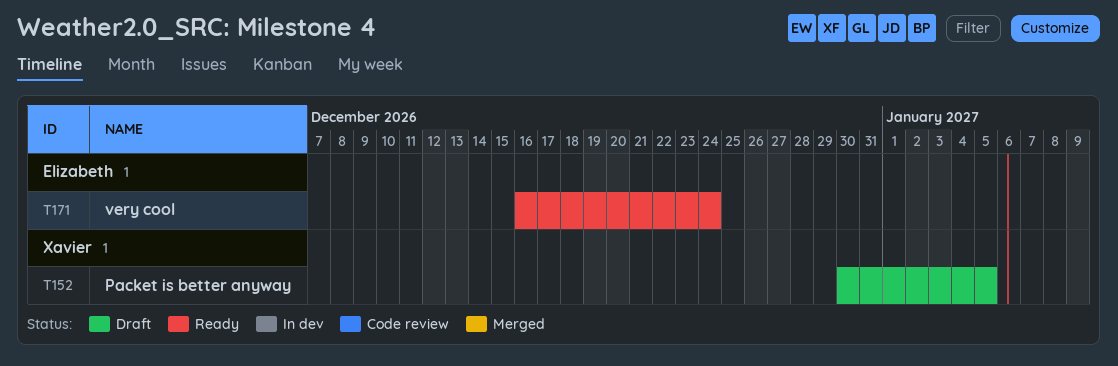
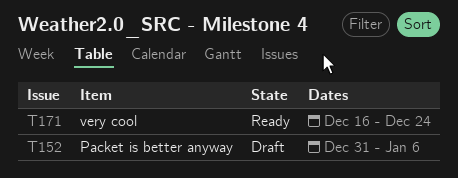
T152, start: Dec 30 -> Dec 31
T152, due: Jan 5 -> Jan 6

